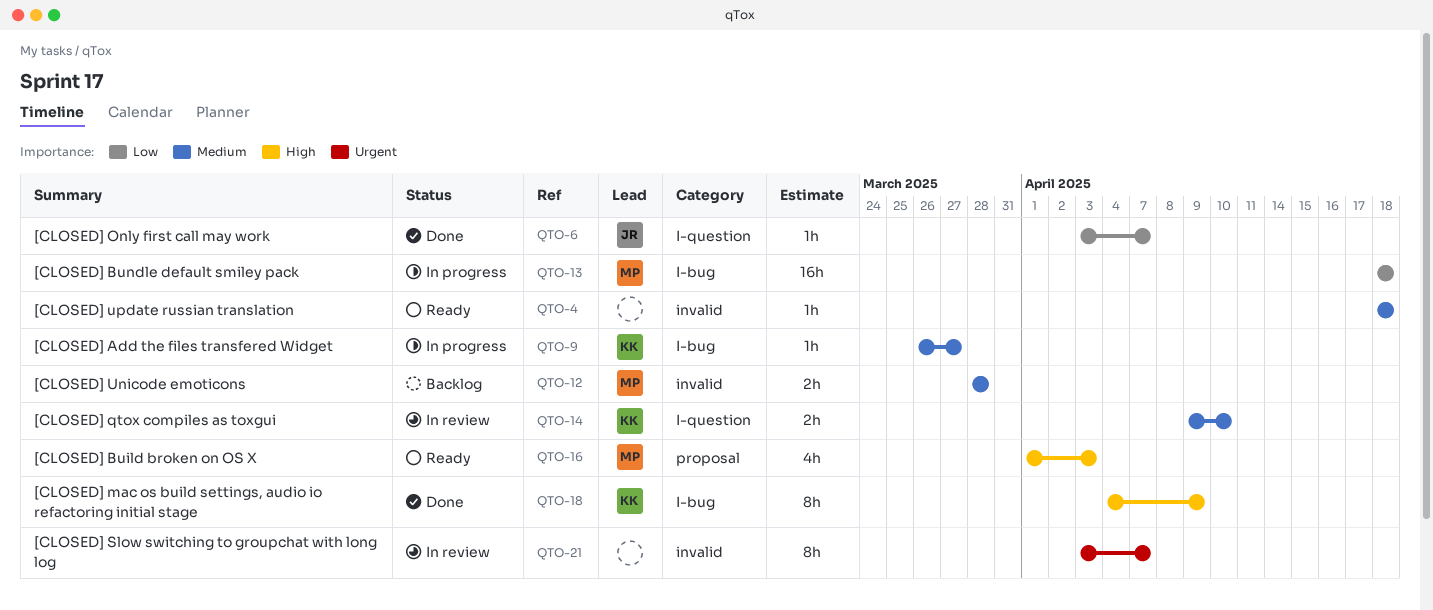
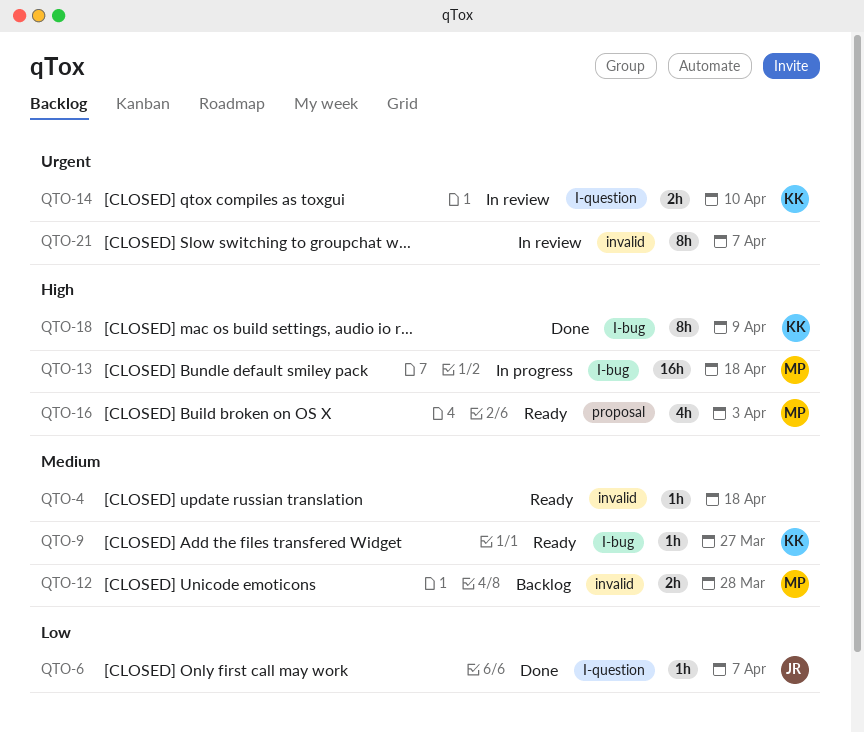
QTO-9, status: In progress -> Ready
QTO-13, priority: Low -> High
QTO-14, priority: Medium -> Urgent

